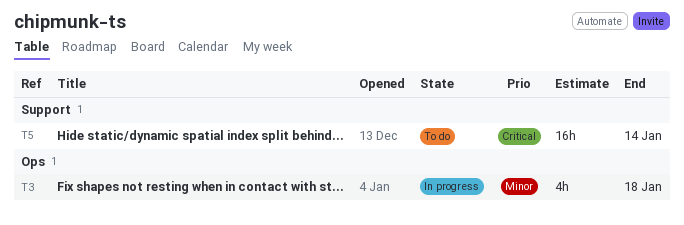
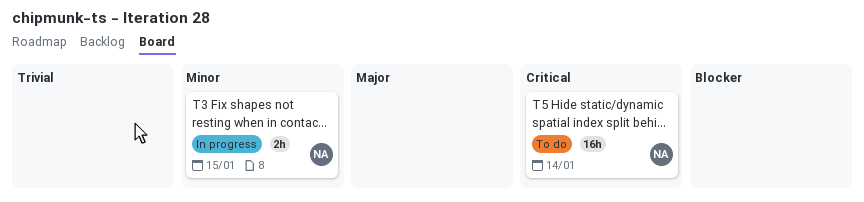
T3, estimate: 4h -> 2h
T3, due: Jan 18 -> Jan 15

